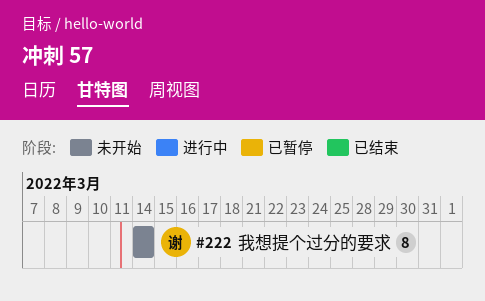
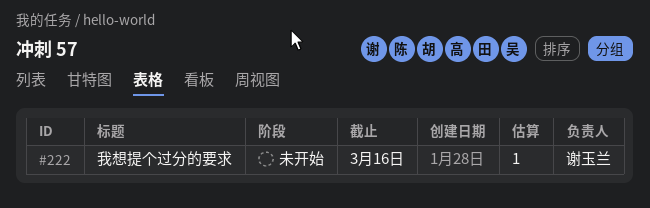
#222, estimate: 8 -> 1
#222, due: Mar 14 -> Mar 16

